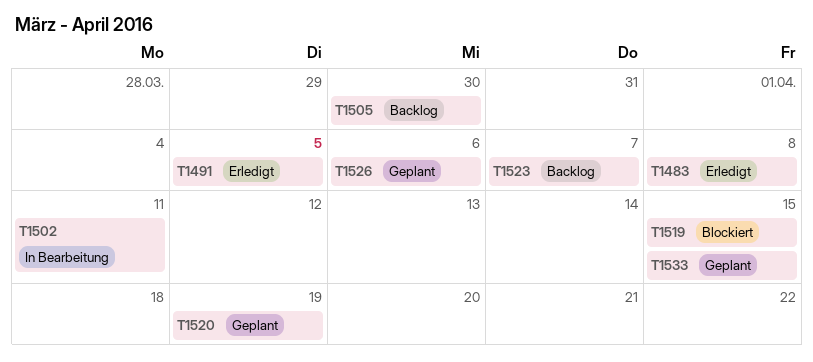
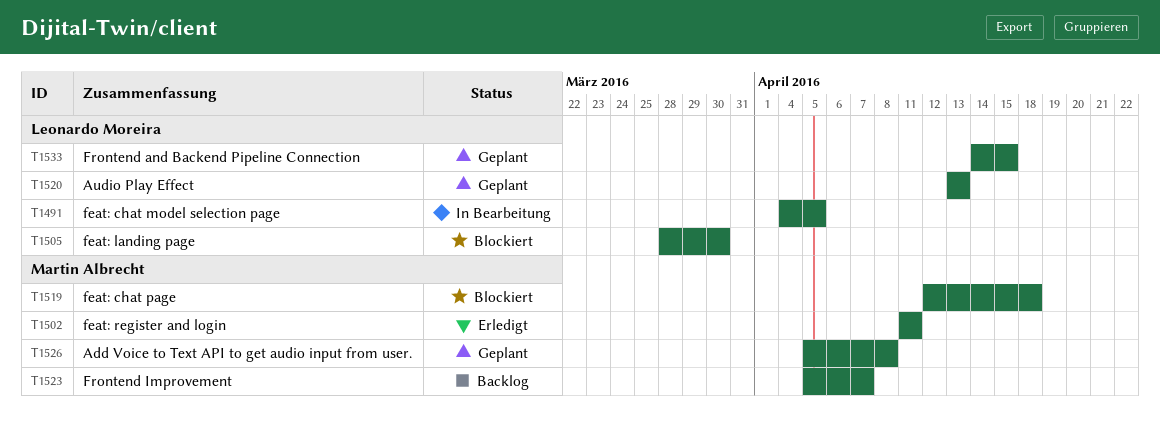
T1483: present -> none
T1491, status: Erledigt -> In Bearbeitung
T1502, status: In Bearbeitung -> Erledigt
T1505, status: Backlog -> Blockiert
T1519, due: Apr 15 -> Apr 18
T1520, due: Apr 19 -> Apr 13
T1526, due: Apr 6 -> Apr 8

